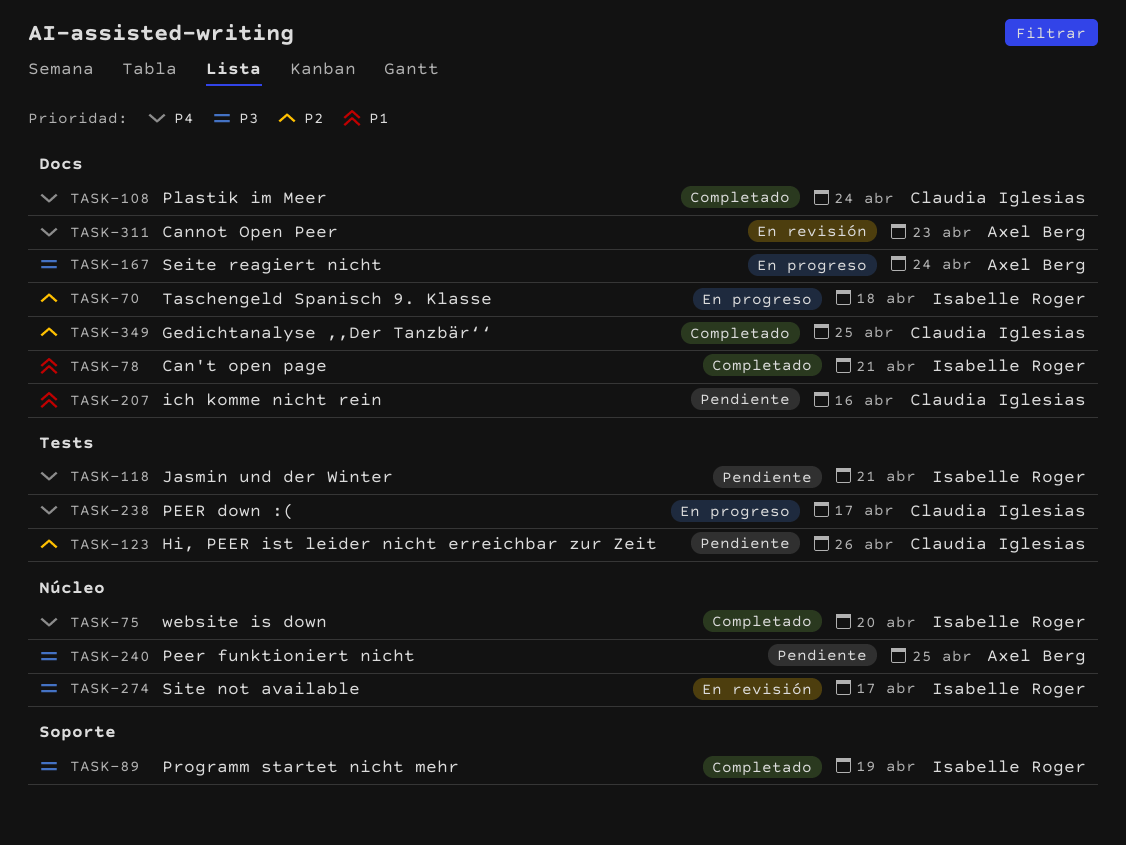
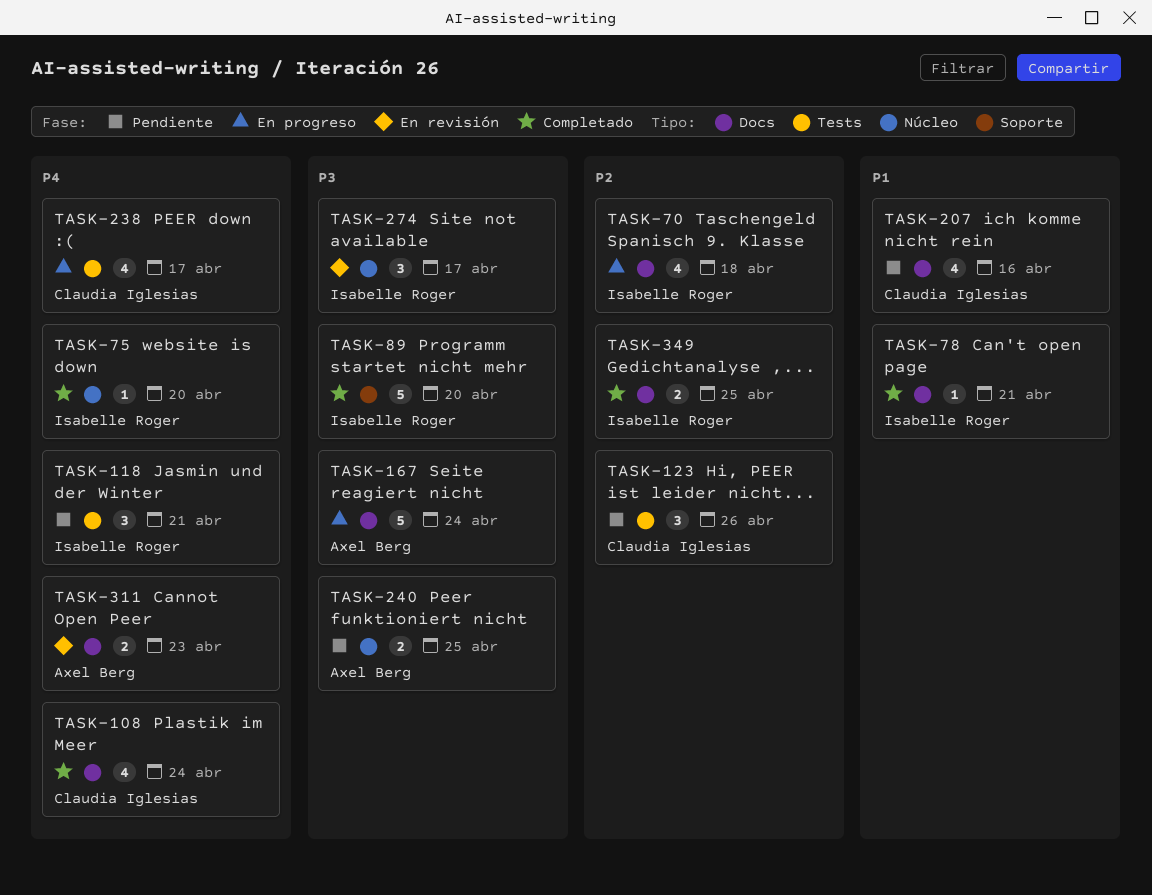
TASK-89, due: Apr 19 -> Apr 20
TASK-349, owner: Claudia Iglesias -> Isabelle Roger

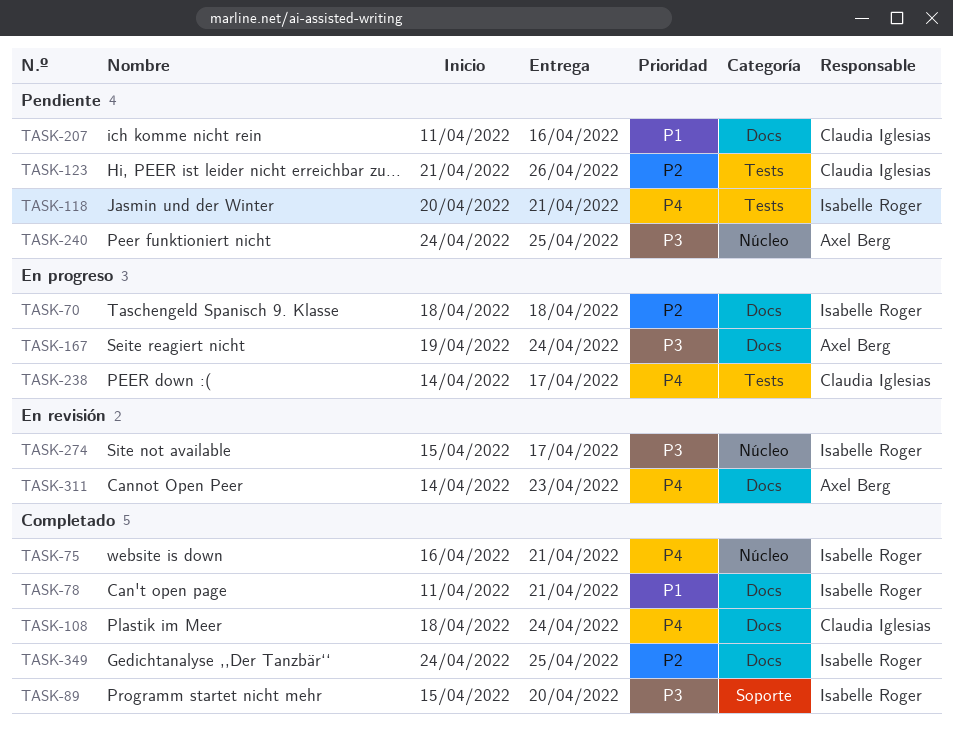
TASK-75, due: Apr 20 -> Apr 21

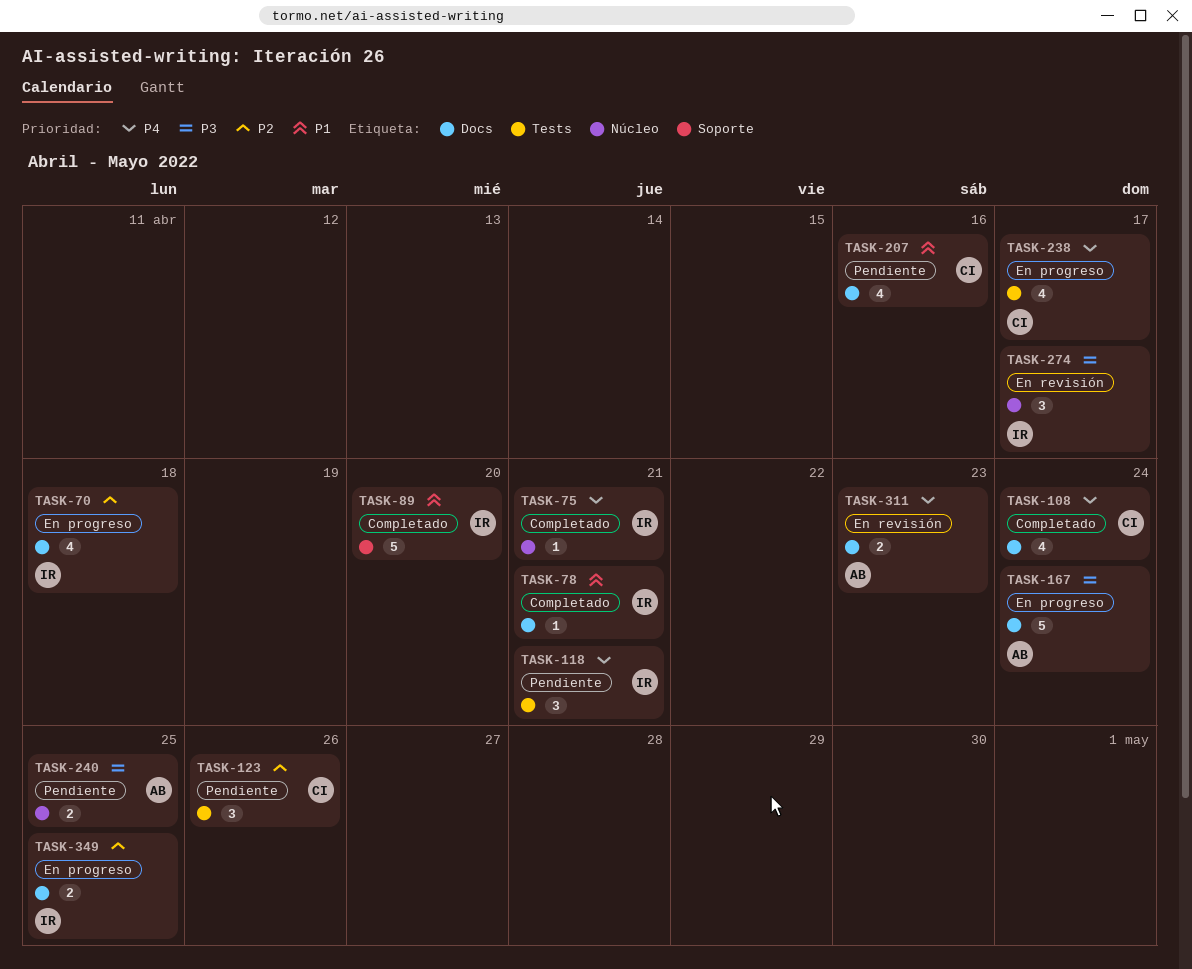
TASK-89, priority: P3 -> P1
TASK-349, status: Completado -> En progreso

